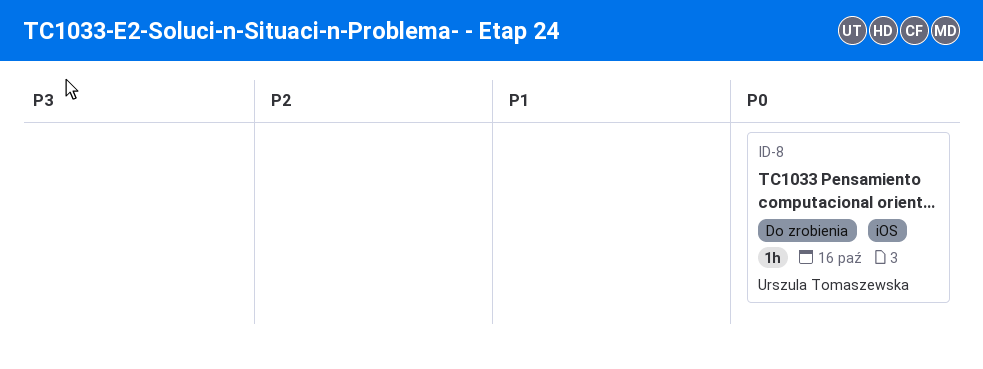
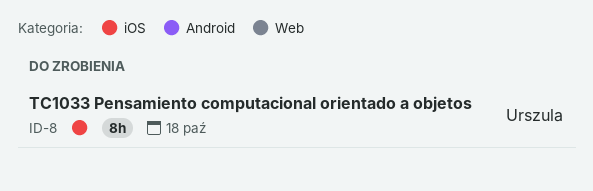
ID-8, estimate: 1h -> 8h
ID-8, due: Oct 16 -> Oct 18

